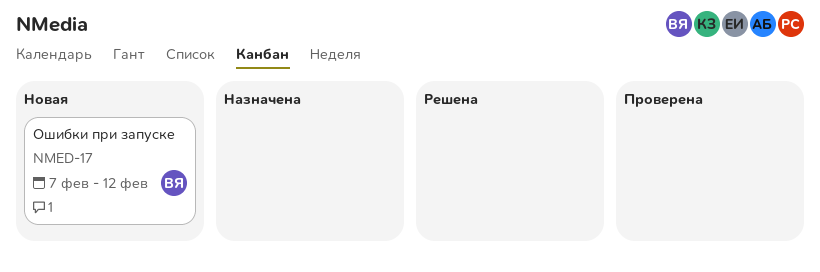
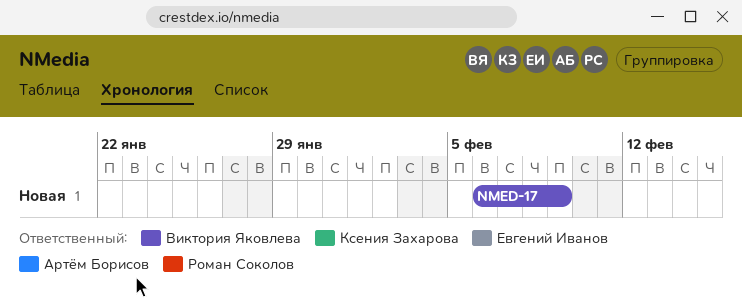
NMED-17, start: Feb 7 -> Feb 6
NMED-17, due: Feb 12 -> Feb 9

